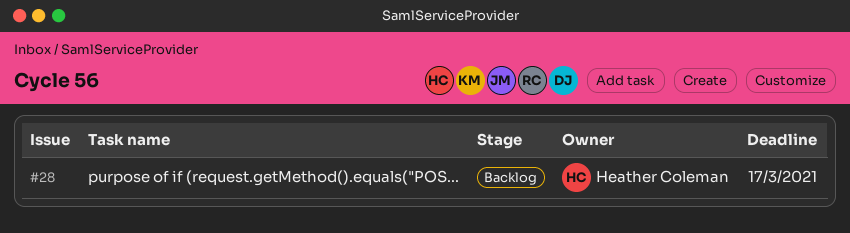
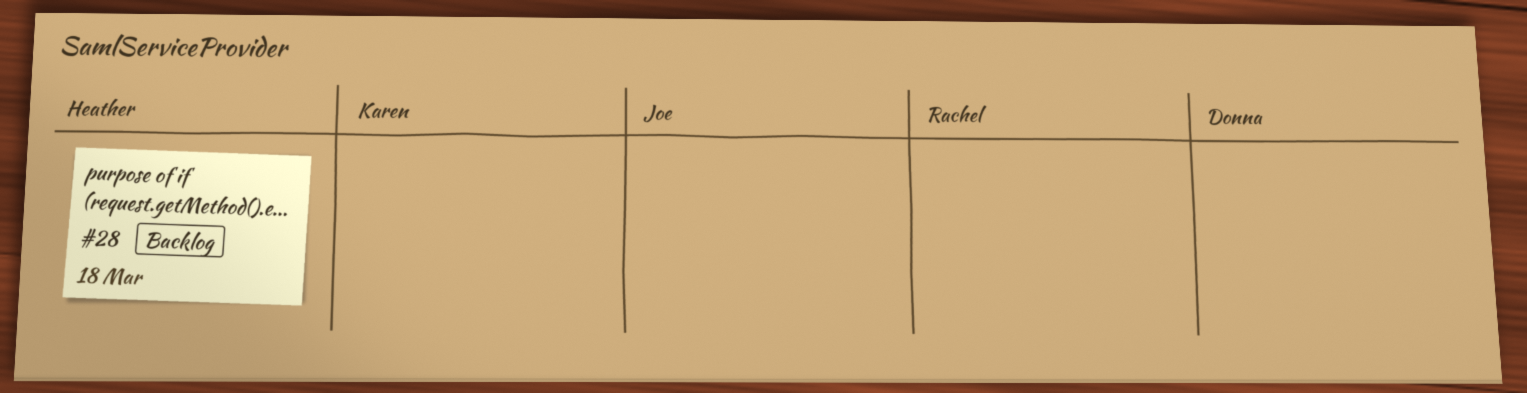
#28, due: Mar 17 -> Mar 18

